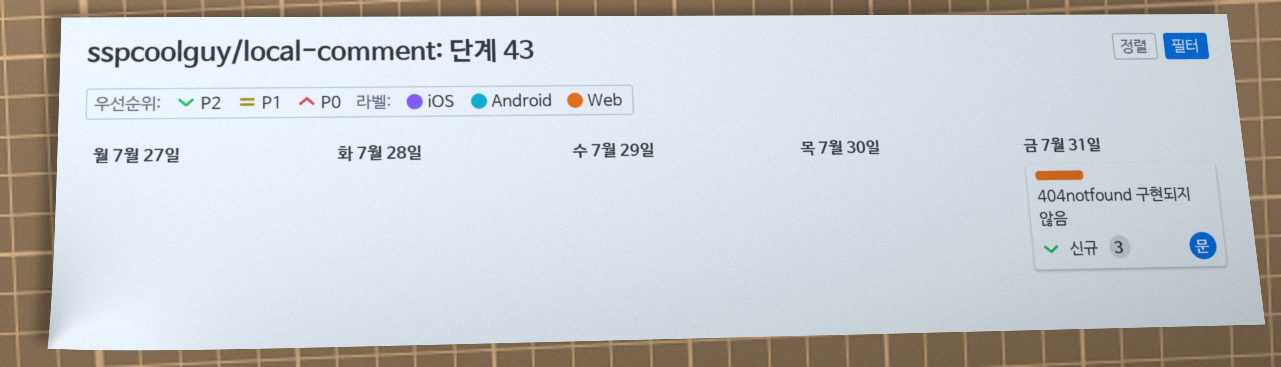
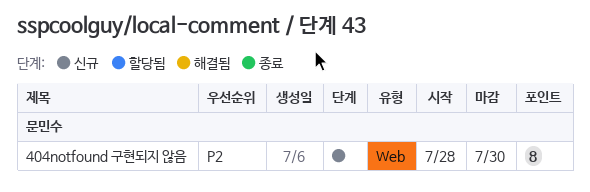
404notfound 구현되지 않음, estimate: 3 -> 8
404notfound 구현되지 않음, due: Jul 31 -> Jul 30

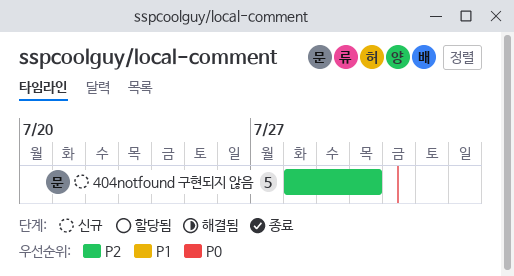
404notfound 구현되지 않음, estimate: 8 -> 5

